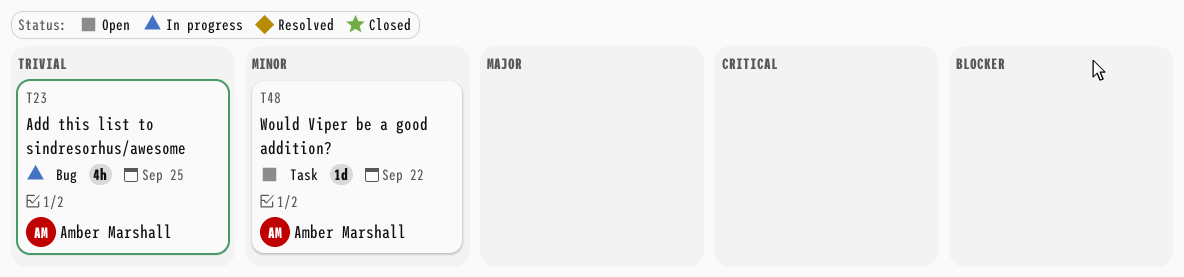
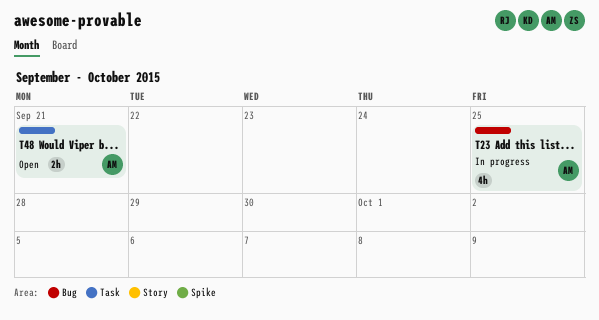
T48, estimate: 1d -> 2h
T48, due: Sep 22 -> Sep 21

